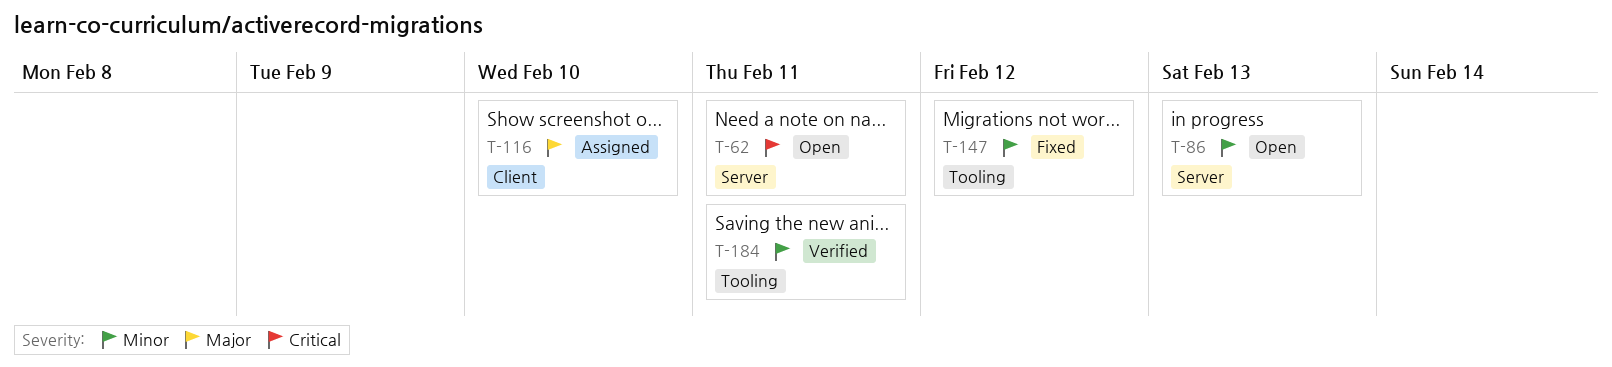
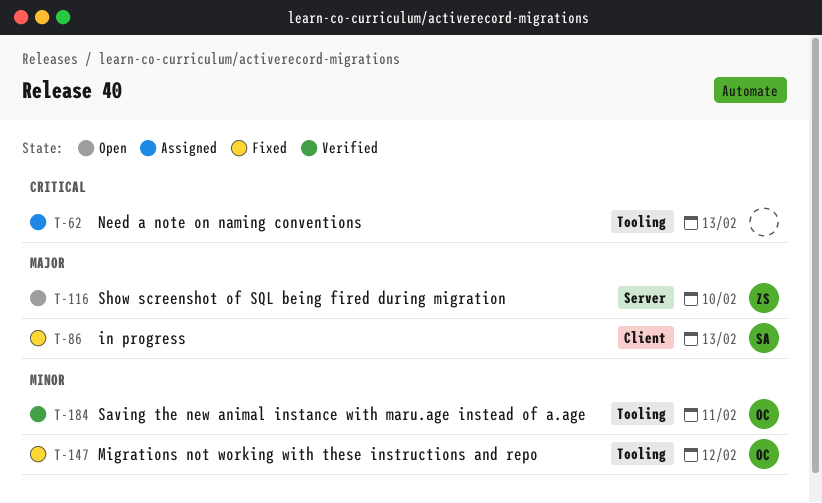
T-62, status: Open -> Assigned
T-62, label: Server -> Tooling
T-62, due: Feb 11 -> Feb 13
T-86, status: Open -> Fixed
T-86, priority: Minor -> Major
T-86, label: Server -> Client
T-116, status: Assigned -> Open
T-116, label: Client -> Server

